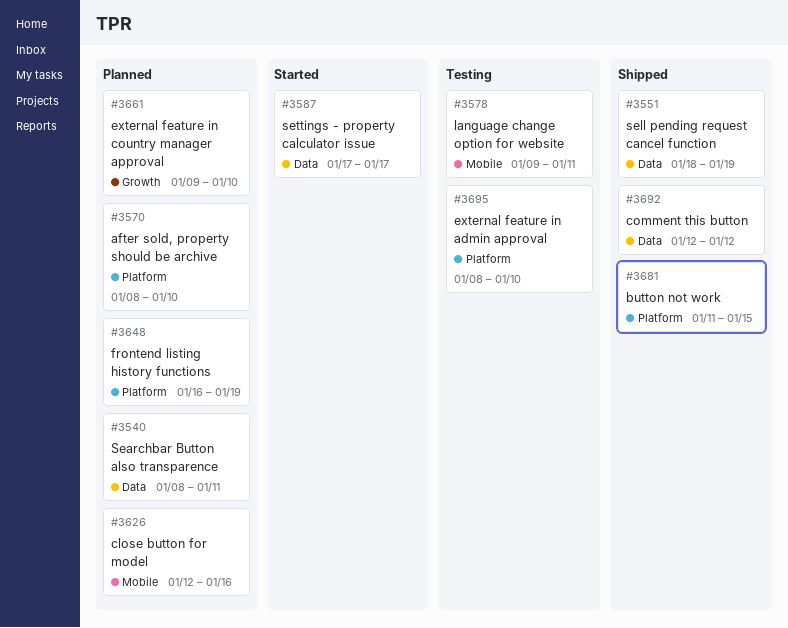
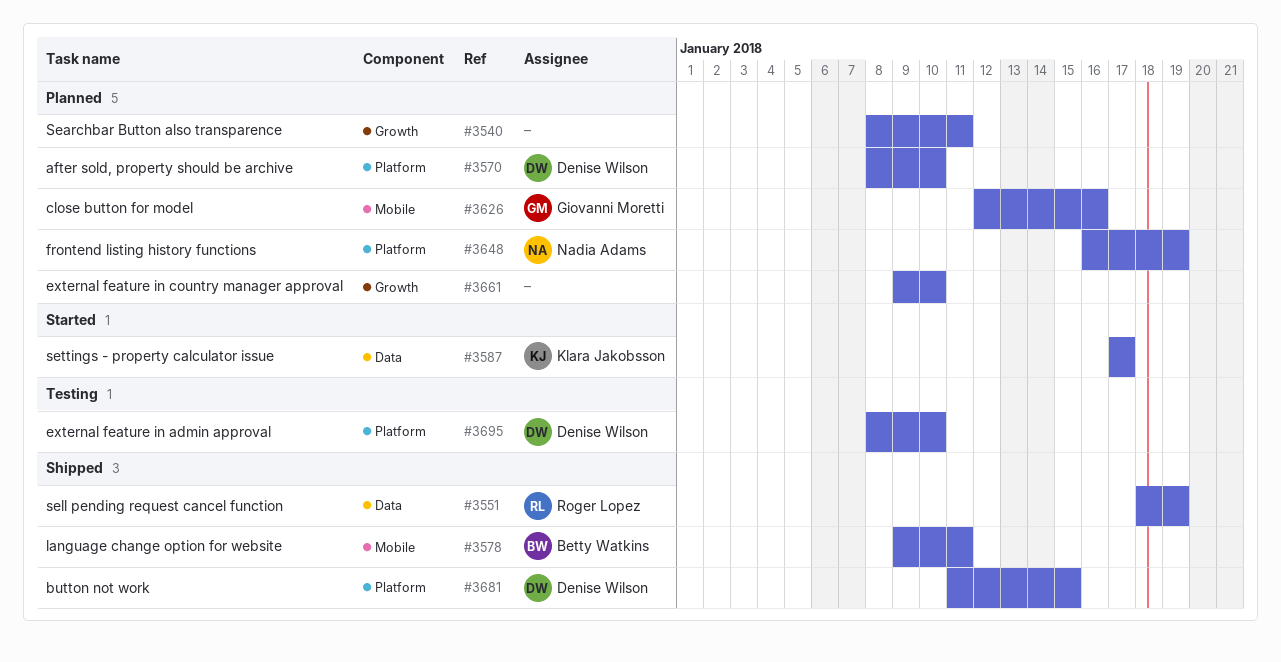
#3540, label: Data -> Growth
#3578, status: Testing -> Shipped
#3692: present -> none

